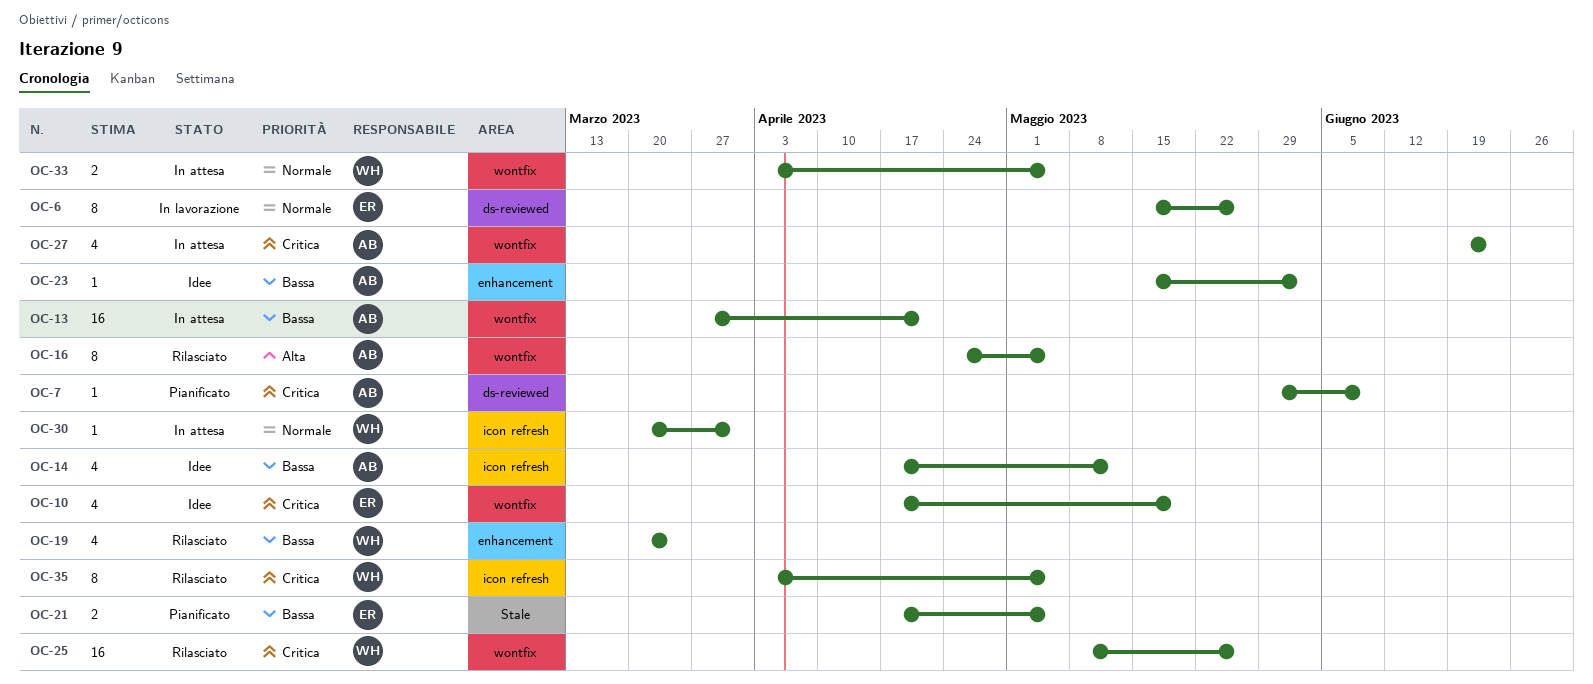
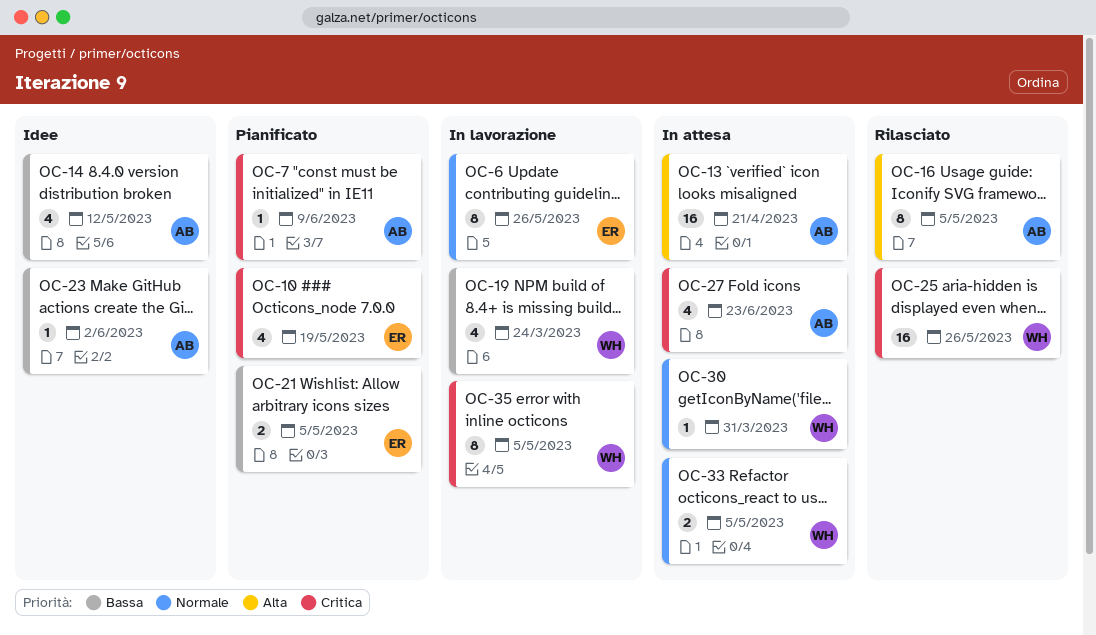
OC-10, status: Idee -> Pianificato
OC-13, priority: Bassa -> Alta
OC-19, status: Rilasciato -> In lavorazione
OC-35, status: Rilasciato -> In lavorazione

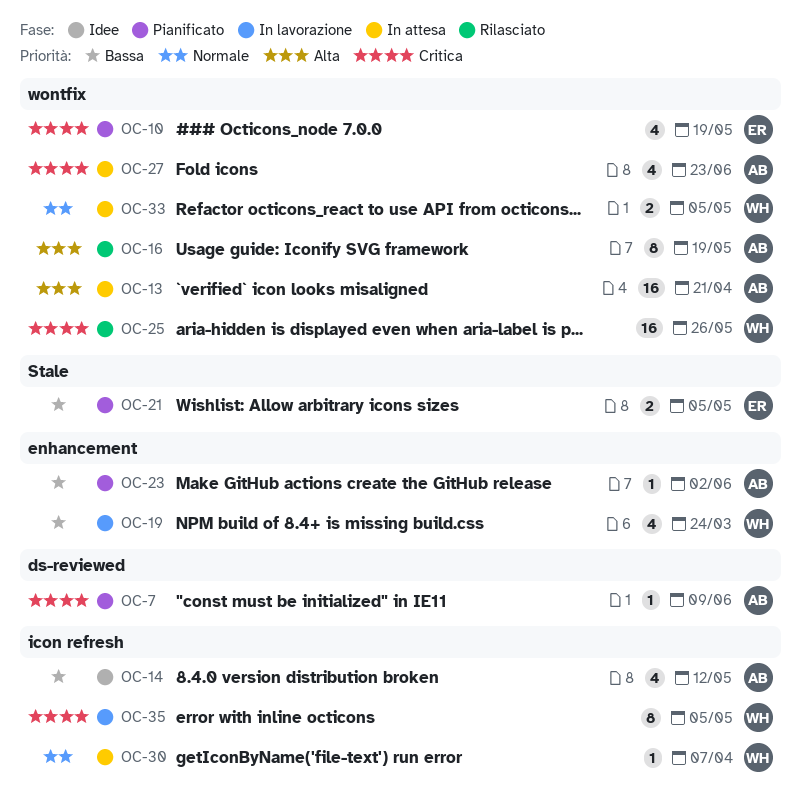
OC-6: present -> none
OC-16, due: May 5 -> May 19
OC-23, status: Idee -> Pianificato
OC-30, due: Mar 31 -> Apr 7

